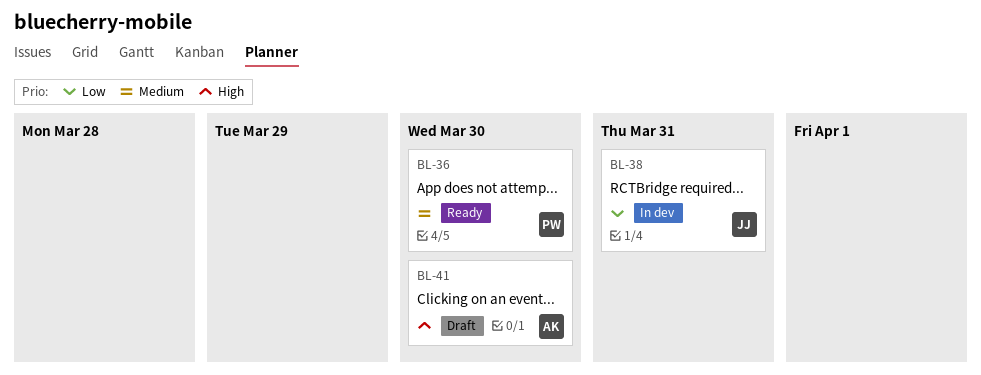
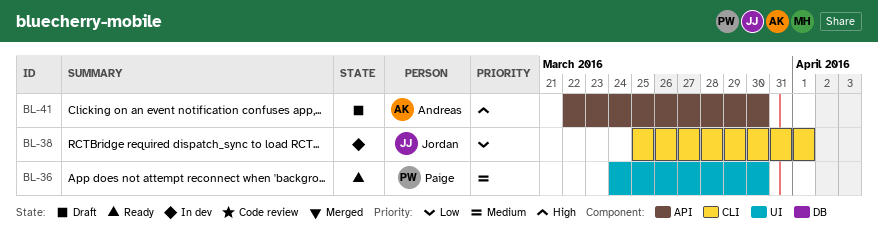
BL-38, due: Mar 31 -> Apr 1

